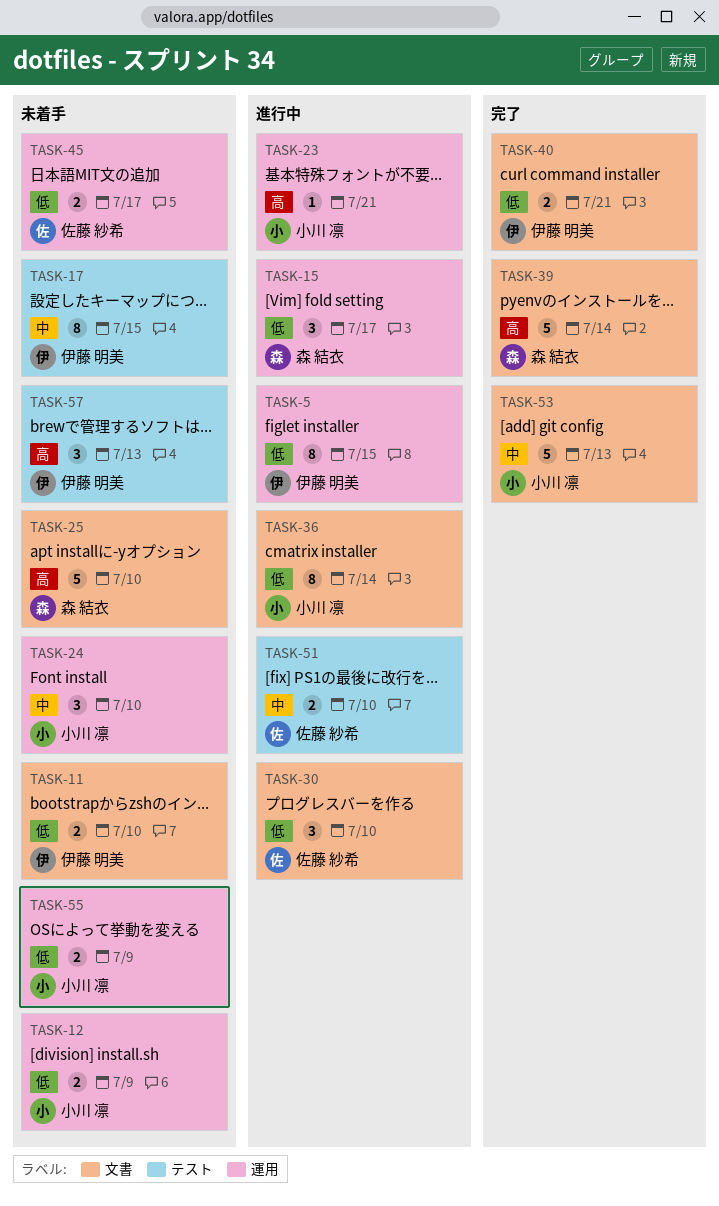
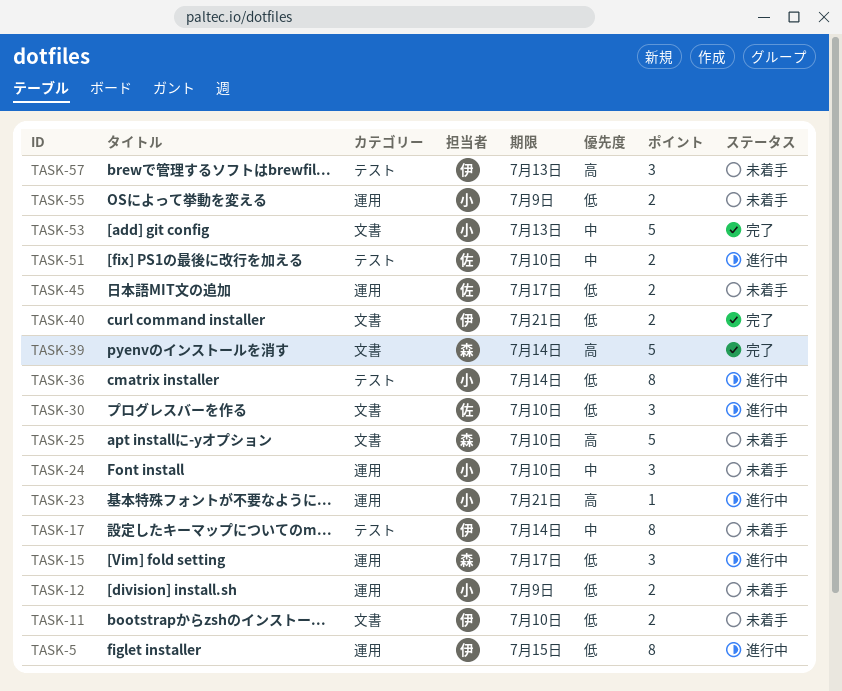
TASK-17, due: Jul 15 -> Jul 14
TASK-36, label: 文書 -> テスト

